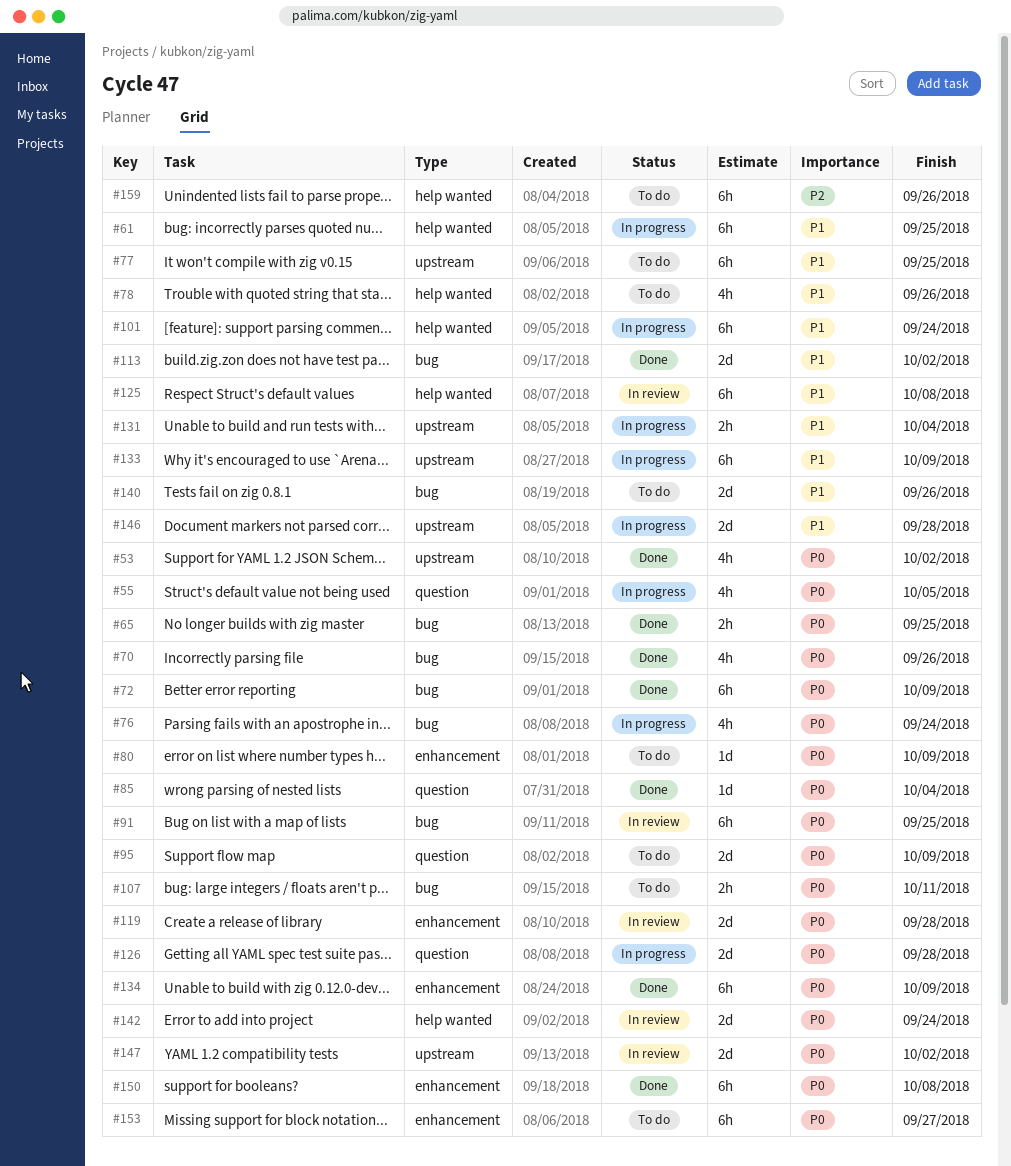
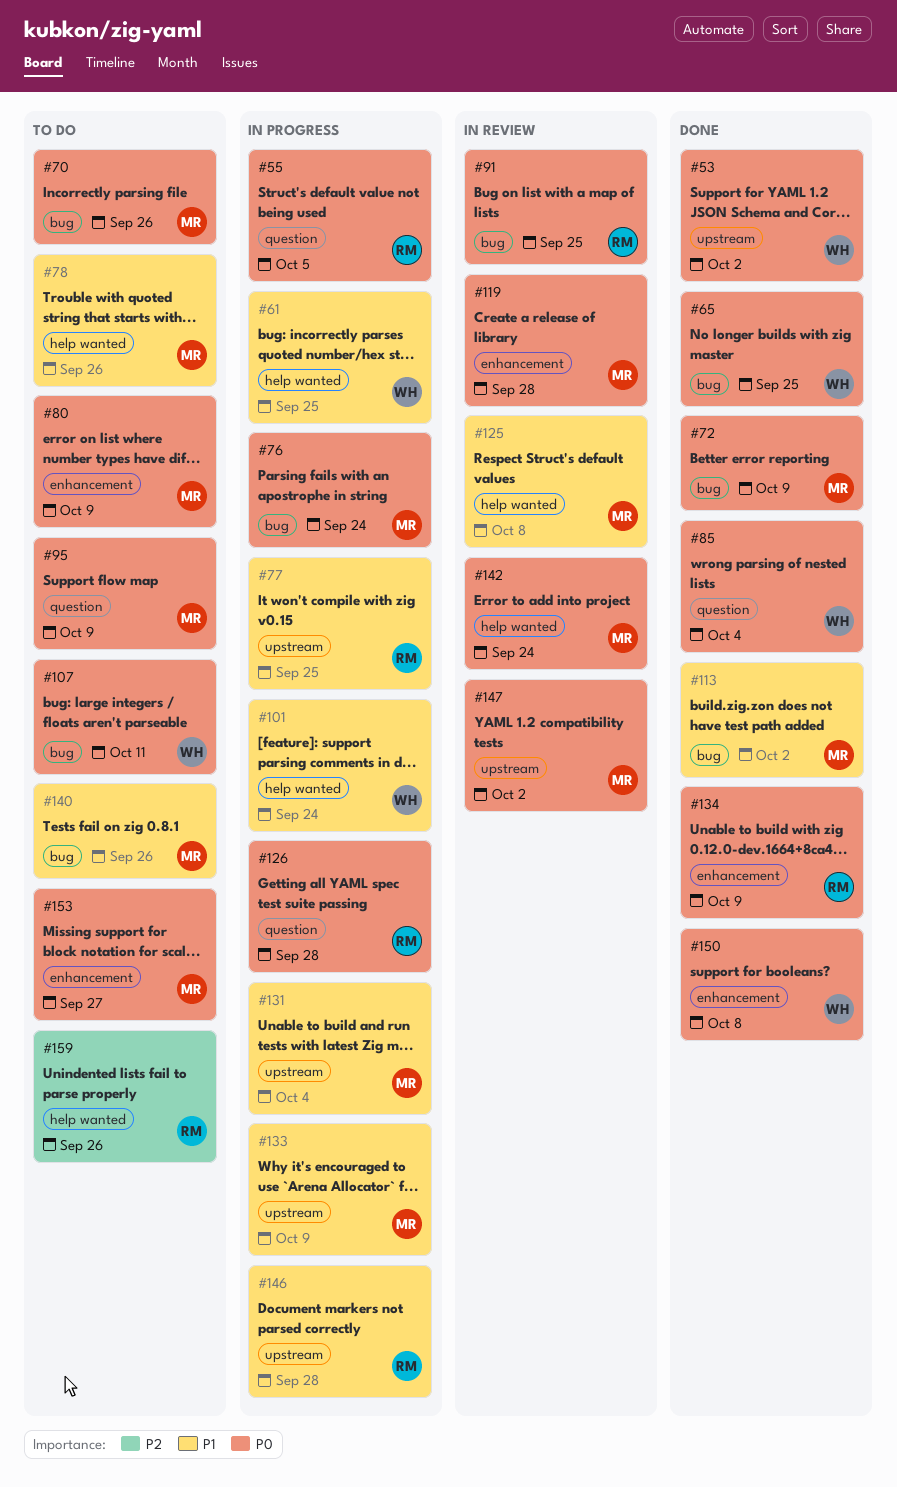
#70, status: Done -> To do
#77, status: To do -> In progress

